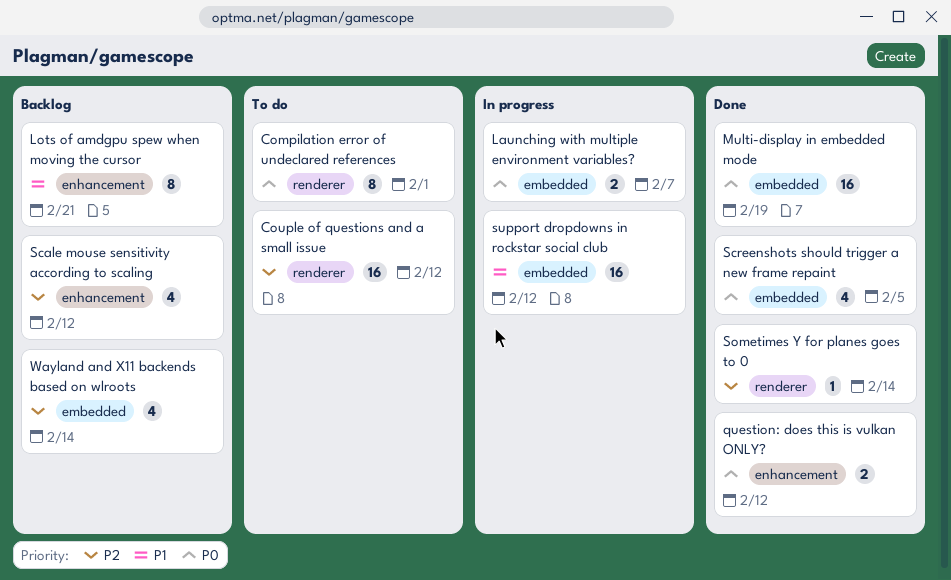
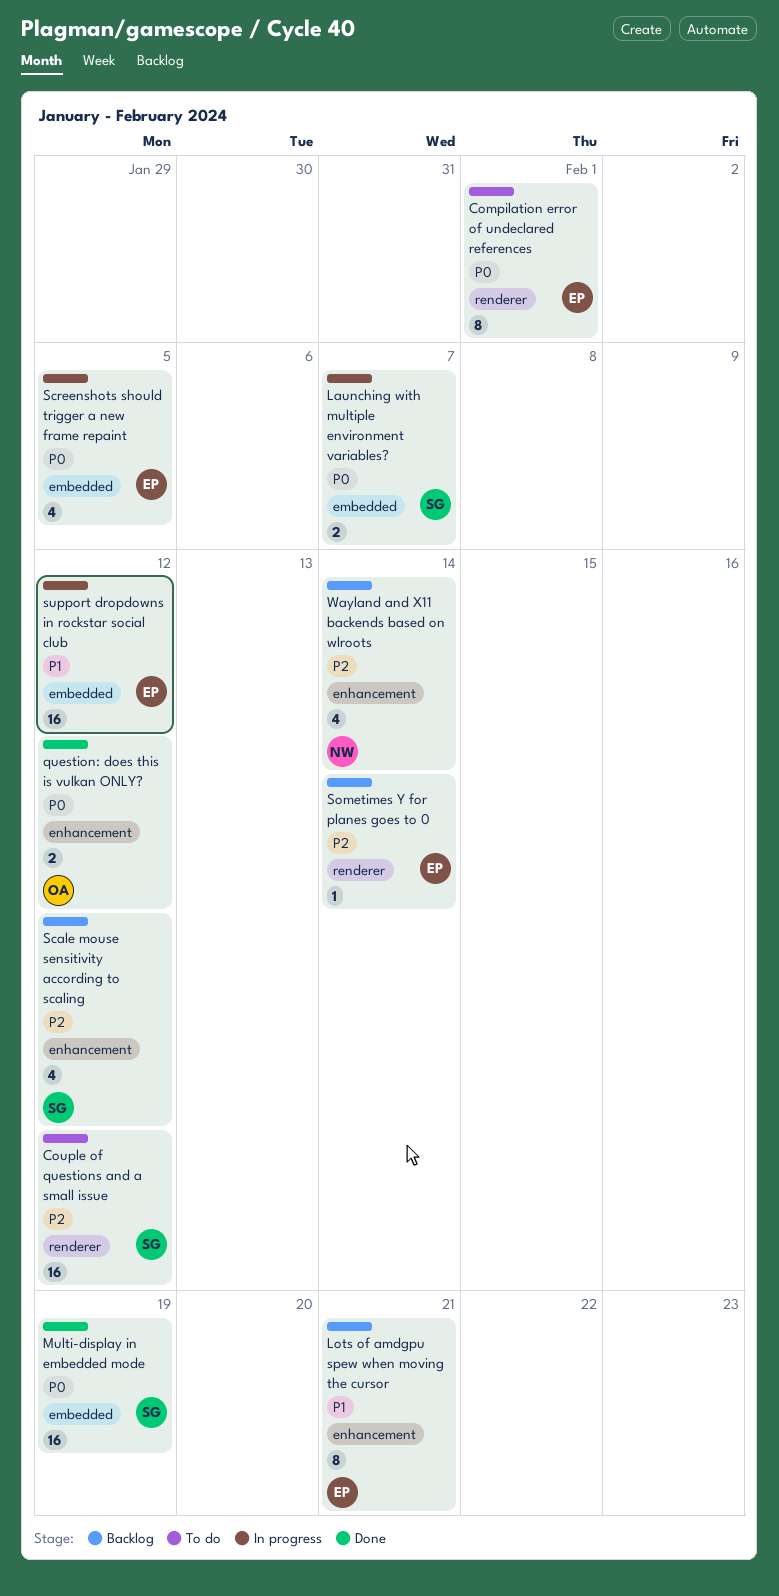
Screenshots should trigger a new frame repaint, status: Done -> In progress
Sometimes Y for planes goes to 0, status: Done -> Backlog
Wayland and X11 backends based on wlroots, label: embedded -> enhancement

